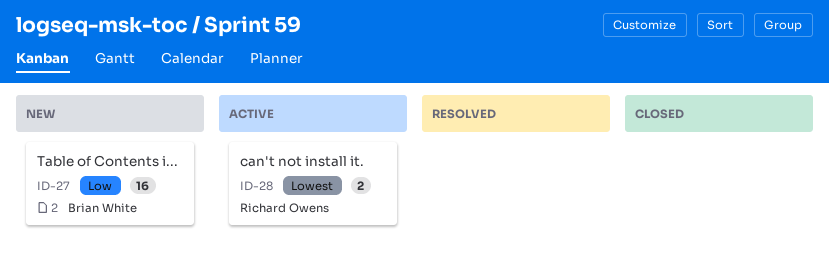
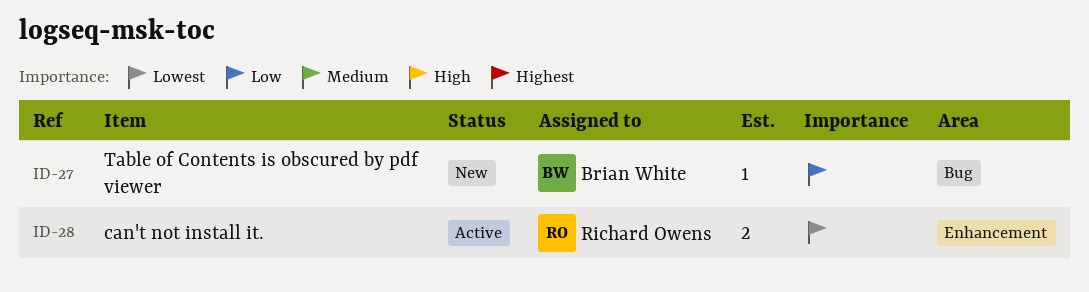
ID-27, estimate: 16 -> 1

